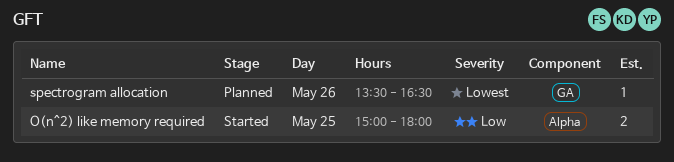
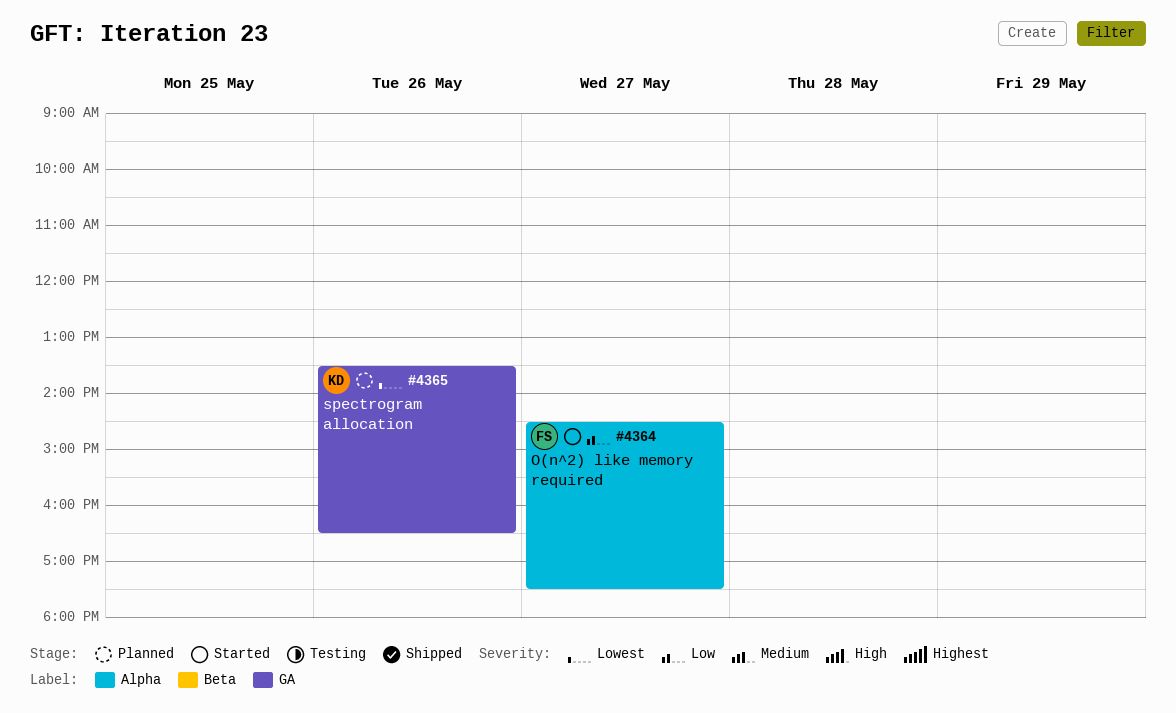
O(n^2) like memory required, day: May 25 -> May 27
O(n^2) like memory required, begins: 15:00 -> 14:30
O(n^2) like memory required, ends: 18:00 -> 17:30

